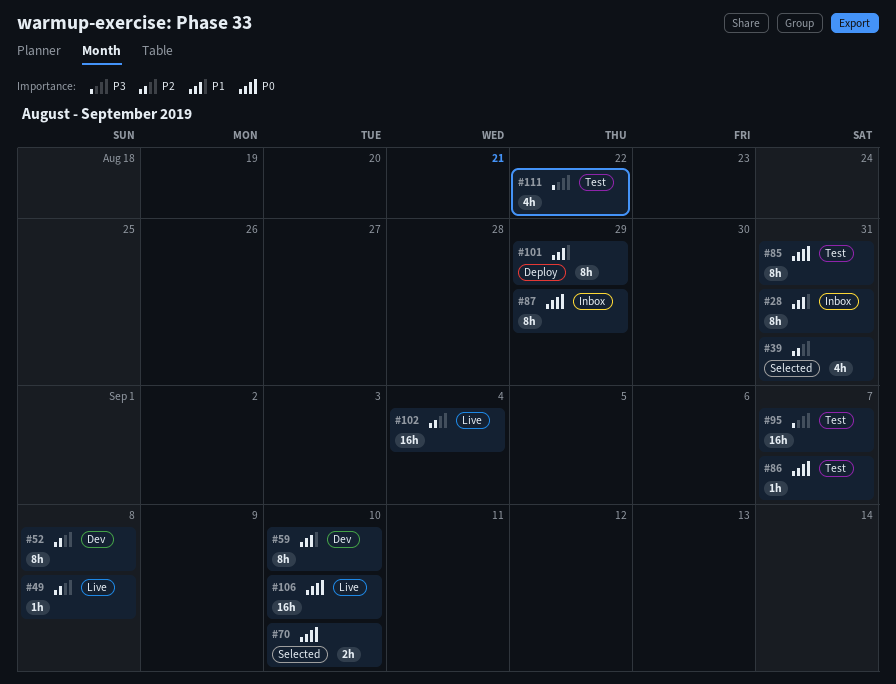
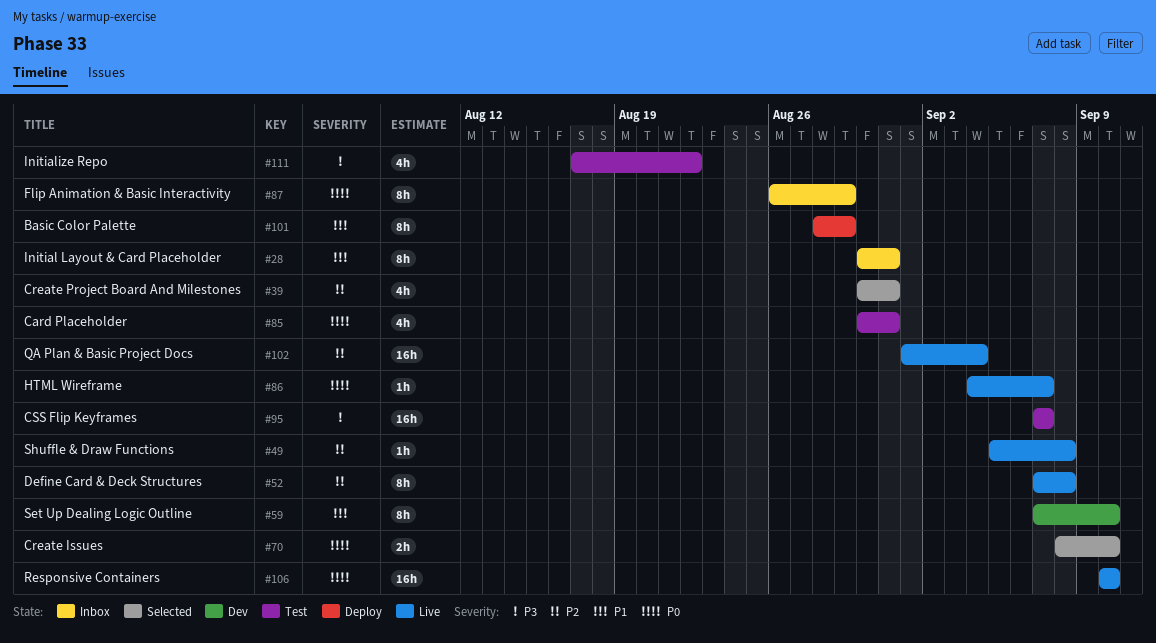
#52, status: Dev -> Live
#85, estimate: 8h -> 4h
#86, status: Test -> Live

